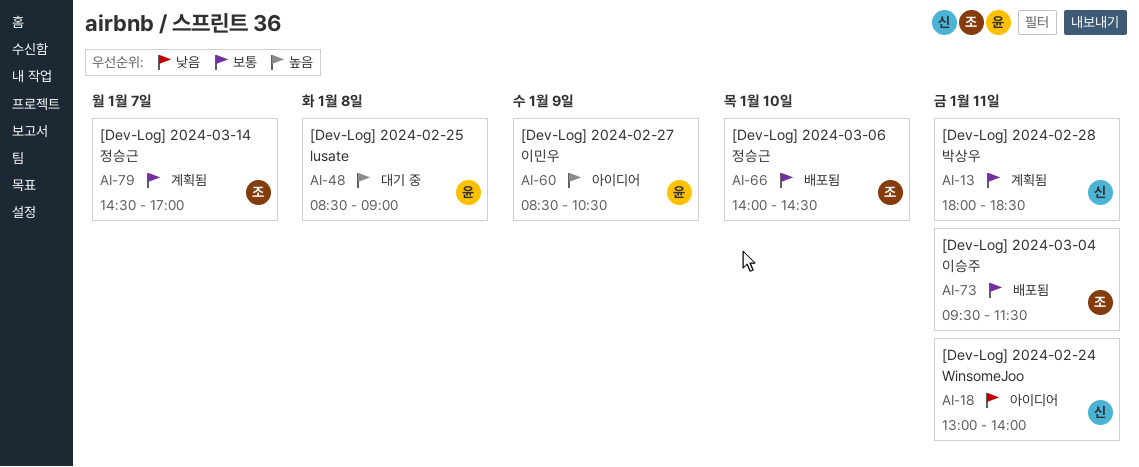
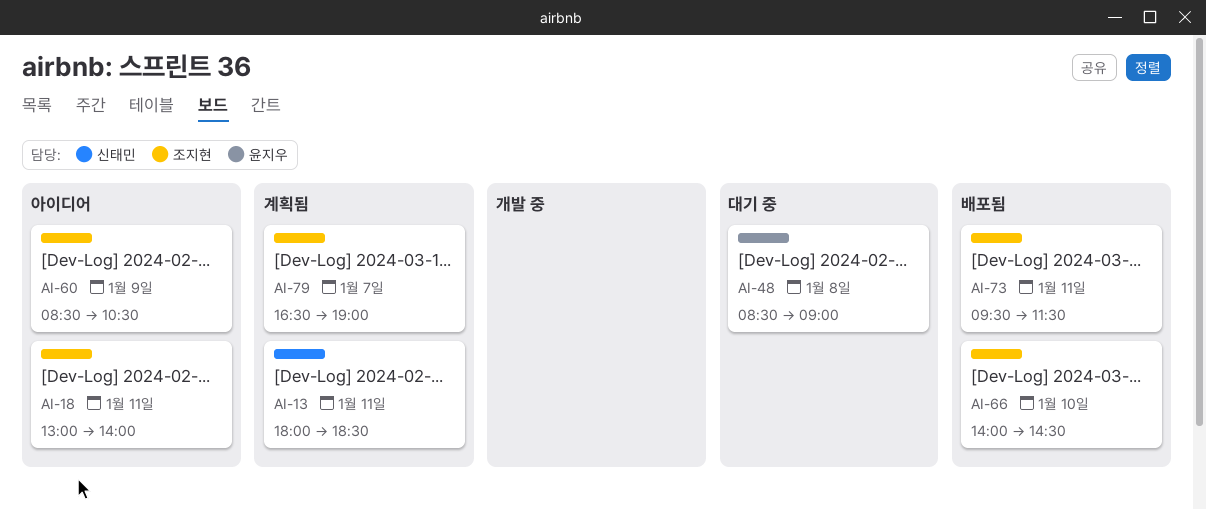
AI-18, owner: 신태민 -> 조지현
AI-60, owner: 윤지우 -> 조지현
AI-79, begins: 14:30 -> 16:30
AI-79, ends: 17:00 -> 19:00

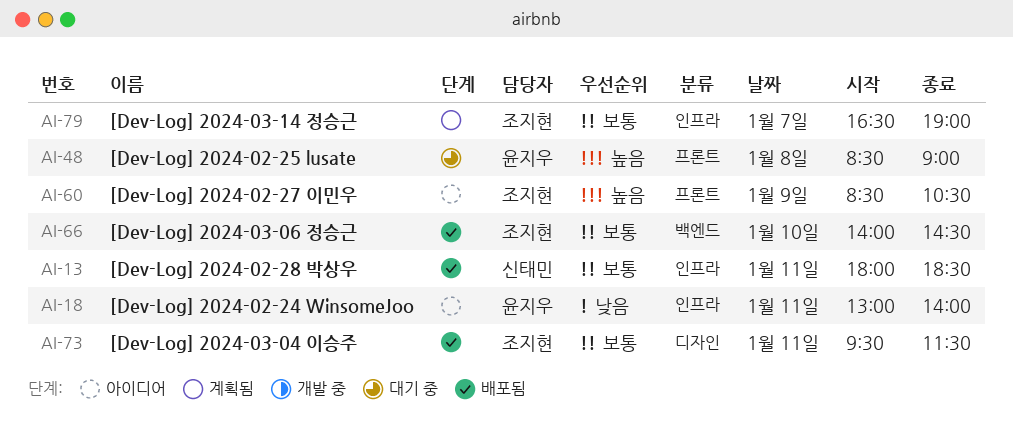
AI-13, status: 계획됨 -> 배포됨
AI-18, owner: 조지현 -> 윤지우

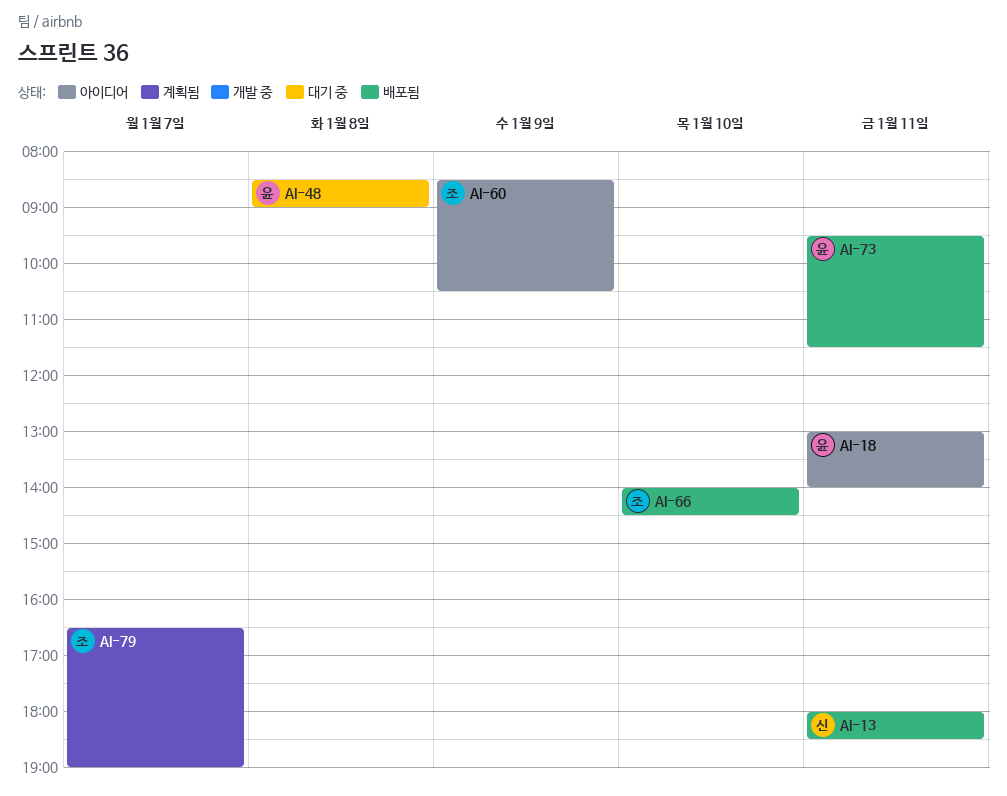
AI-73, owner: 조지현 -> 윤지우

